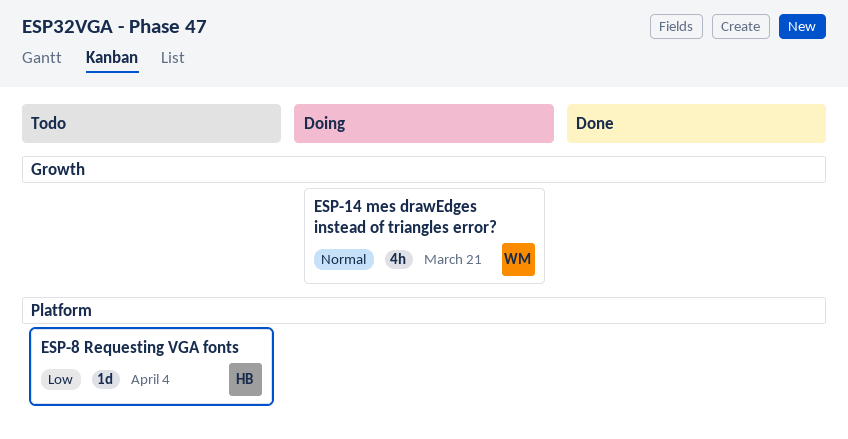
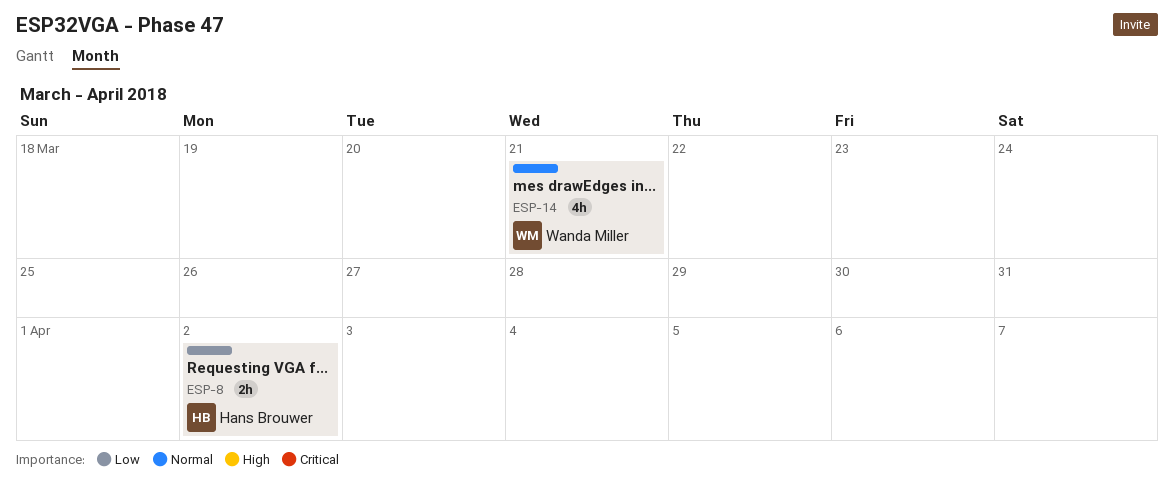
ESP-8, estimate: 1d -> 2h
ESP-8, due: Apr 4 -> Apr 2

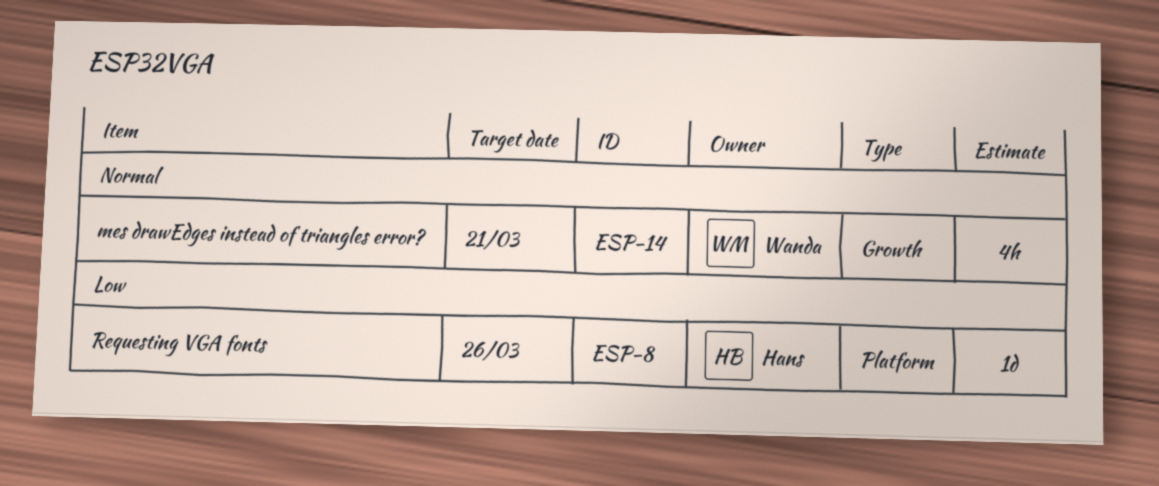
ESP-8, estimate: 2h -> 1d
ESP-8, due: Apr 2 -> Mar 26

